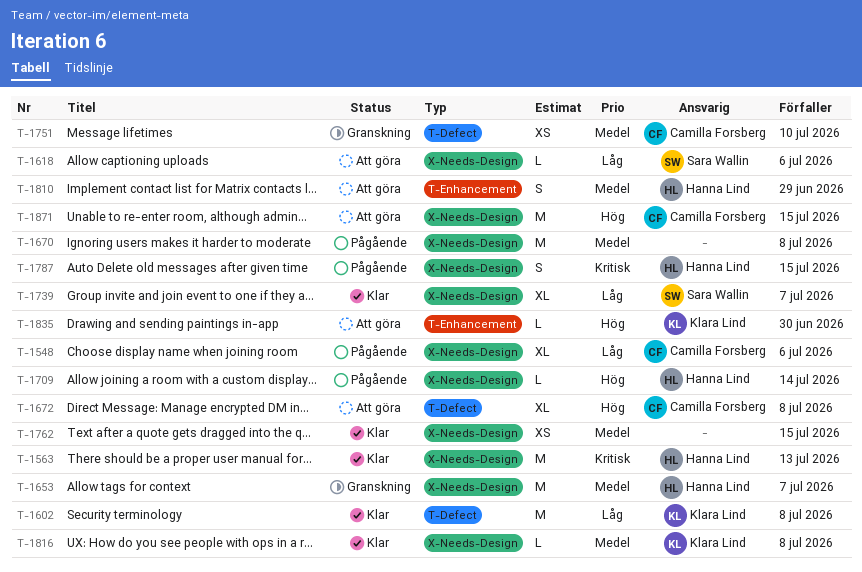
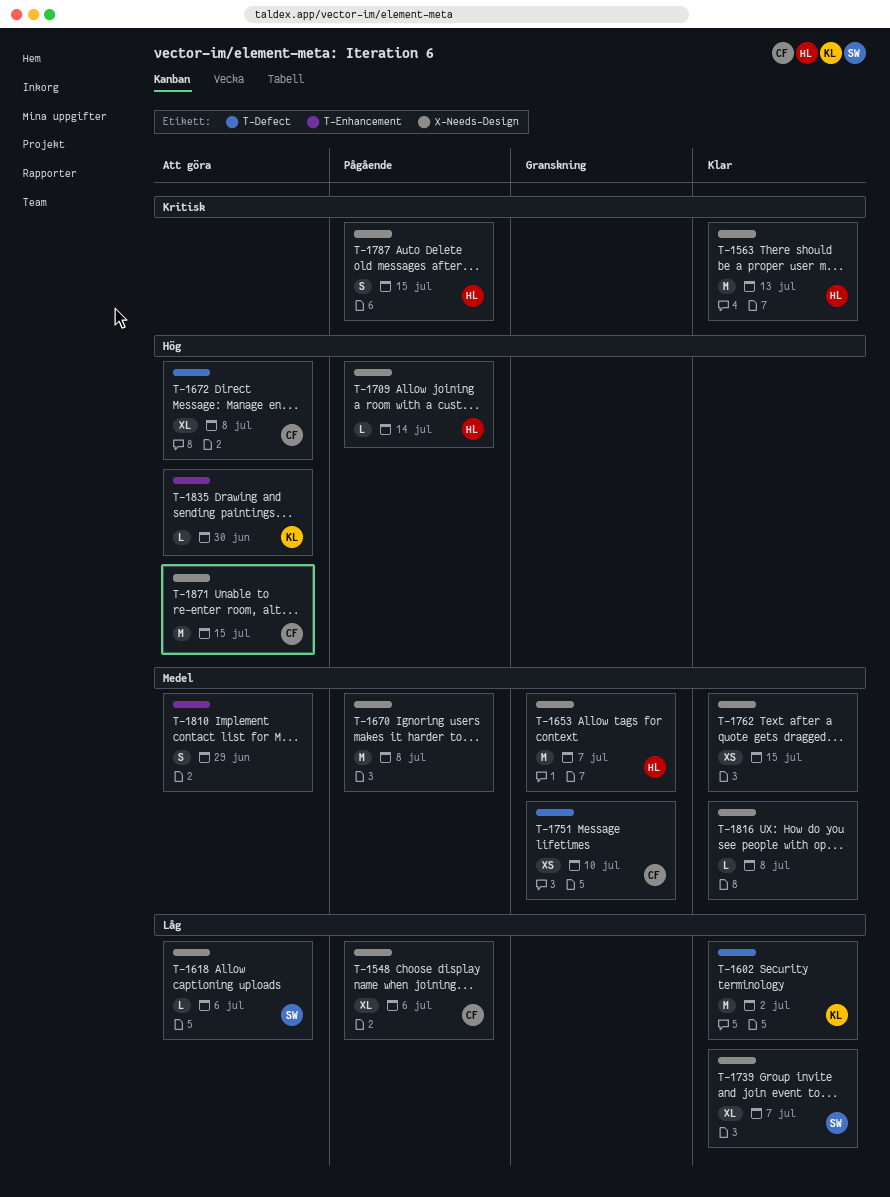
T-1602, due: Jul 8 -> Jul 2
T-1810, owner: Hanna Lind -> none
T-1816, owner: Klara Lind -> none

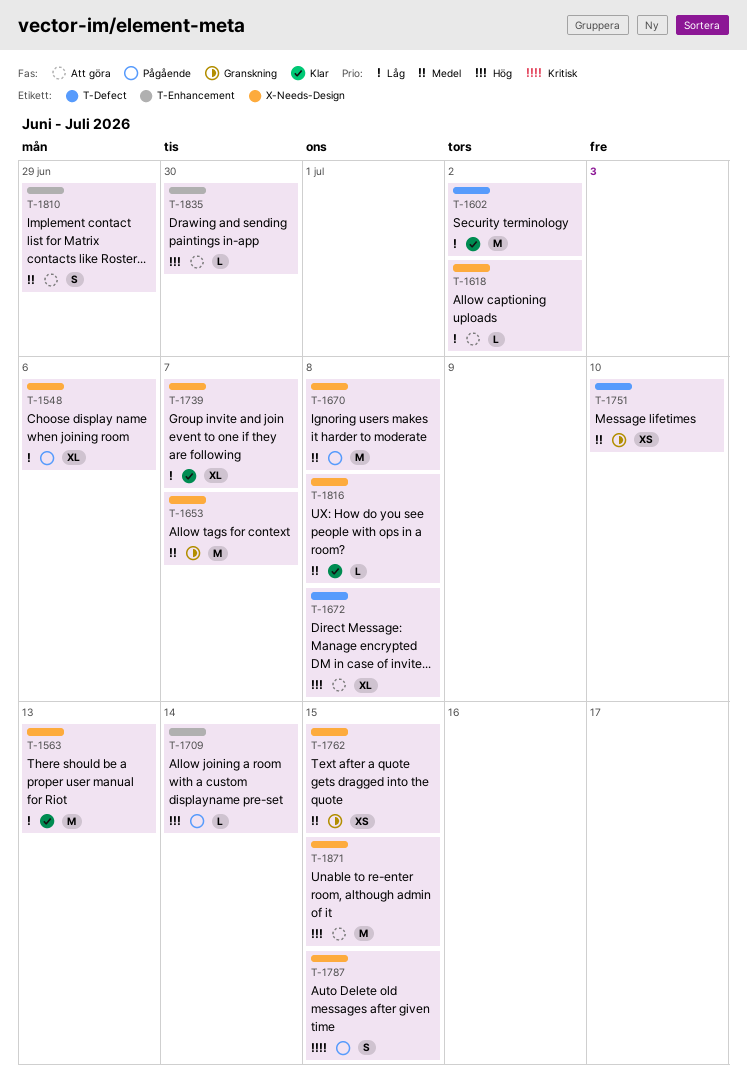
T-1563, priority: Kritisk -> Låg
T-1618, due: Jul 6 -> Jul 2
T-1709, label: X-Needs-Design -> T-Enhancement
T-1762, status: Klar -> Granskning

